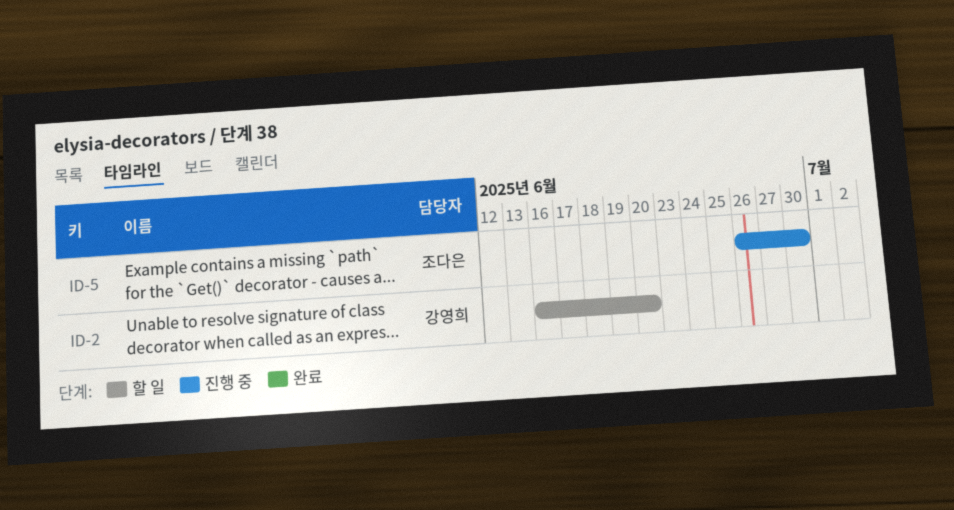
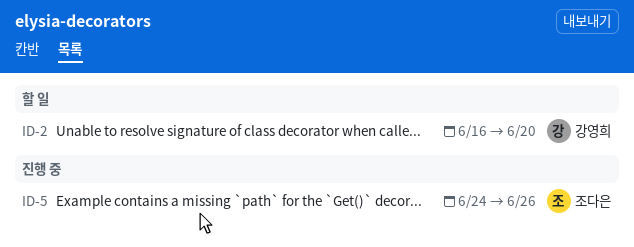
ID-5, start: Jun 26 -> Jun 24
ID-5, due: Jun 30 -> Jun 26

